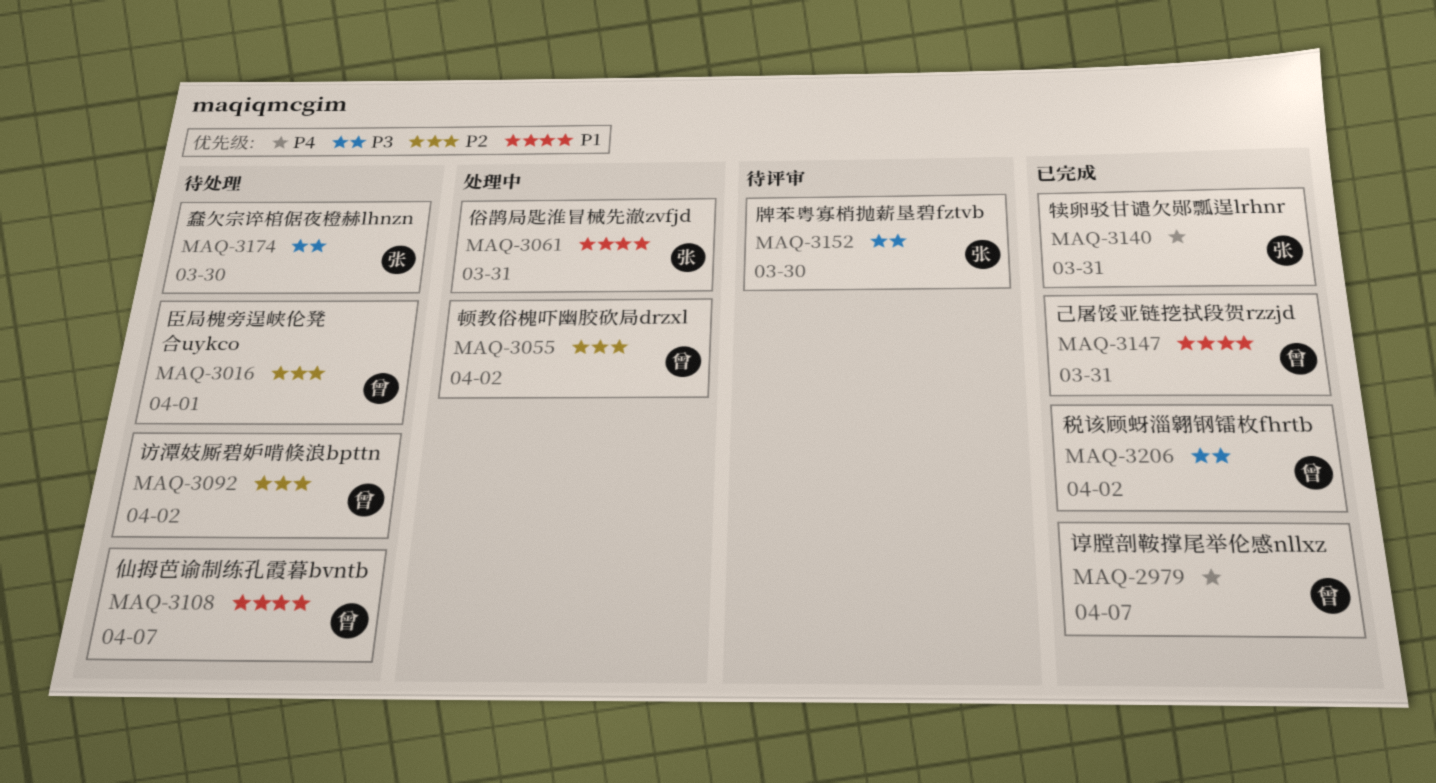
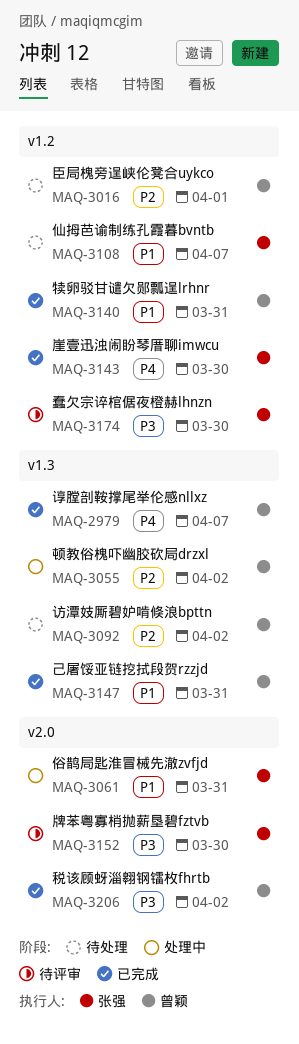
MAQ-3108, owner: 曾颖 -> 张强
MAQ-3140, owner: 张强 -> 曾颖
MAQ-3140, priority: P4 -> P1
MAQ-3143: none -> present
MAQ-3174, status: 待处理 -> 待评审

